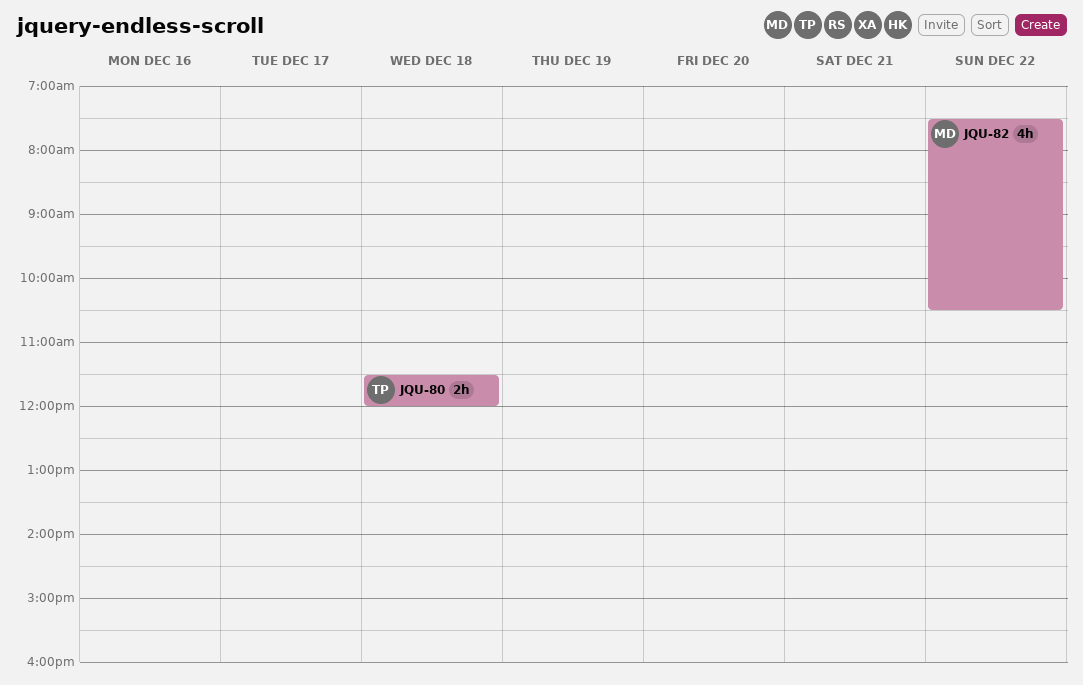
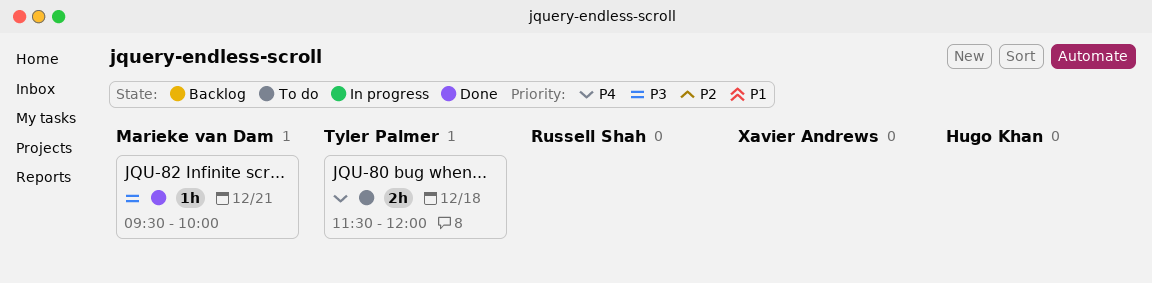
JQU-82, estimate: 4h -> 1h
JQU-82, day: Dec 22 -> Dec 21
JQU-82, begins: 07:30 -> 09:30
JQU-82, ends: 10:30 -> 10:00

